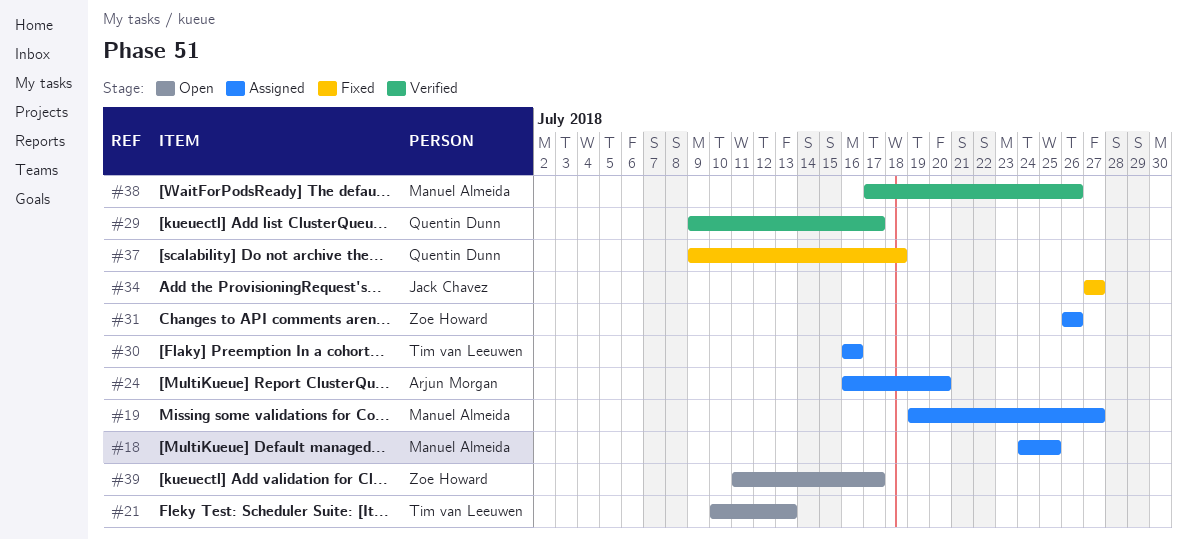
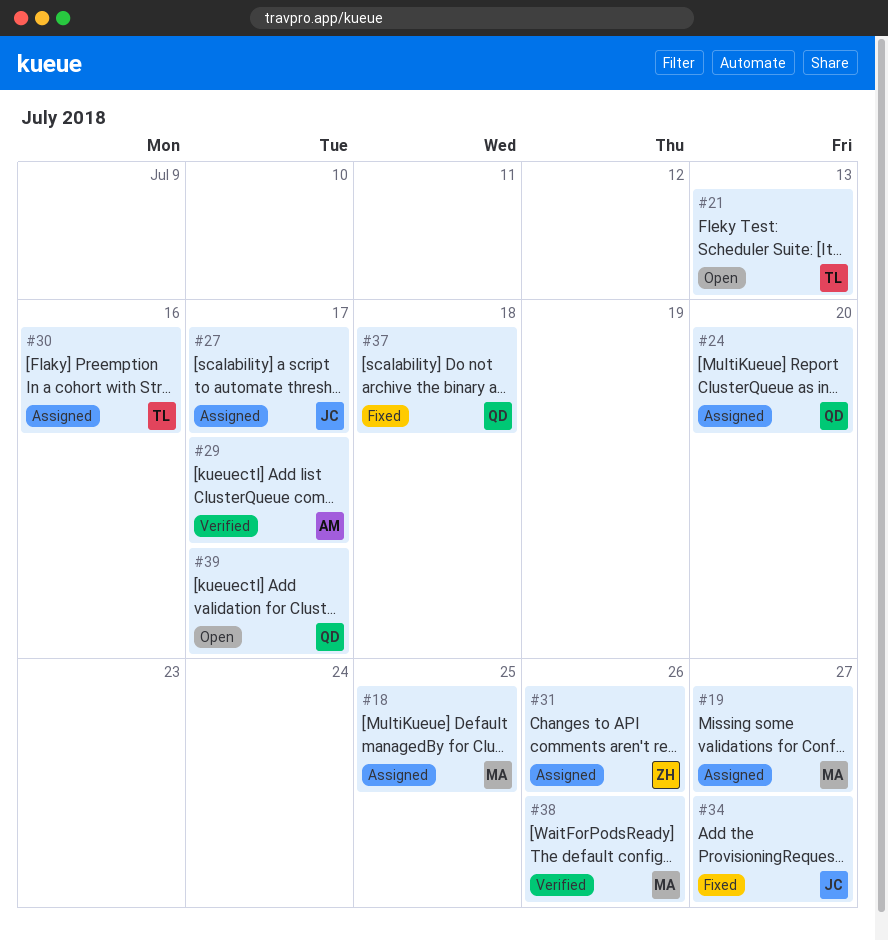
#24, owner: Arjun Morgan -> Quentin Dunn
#27: none -> present
#29, owner: Quentin Dunn -> Arjun Morgan
#39, owner: Zoe Howard -> Quentin Dunn

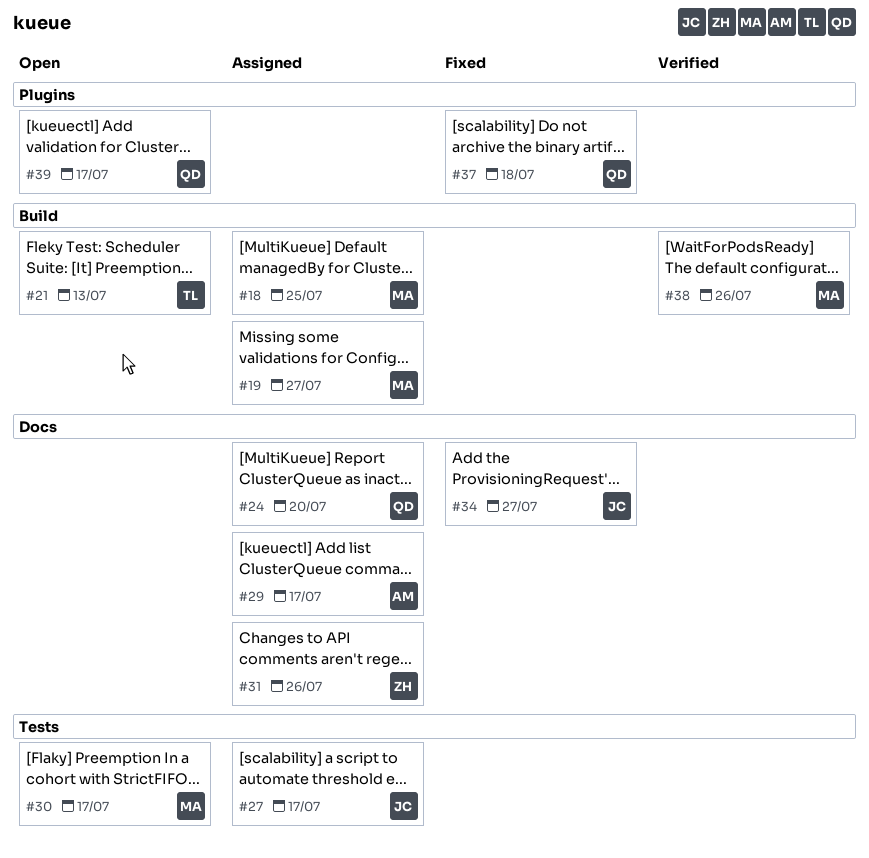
#29, status: Verified -> Assigned
#30, status: Assigned -> Open
#30, owner: TL -> MA
#30, due: Jul 16 -> Jul 17

